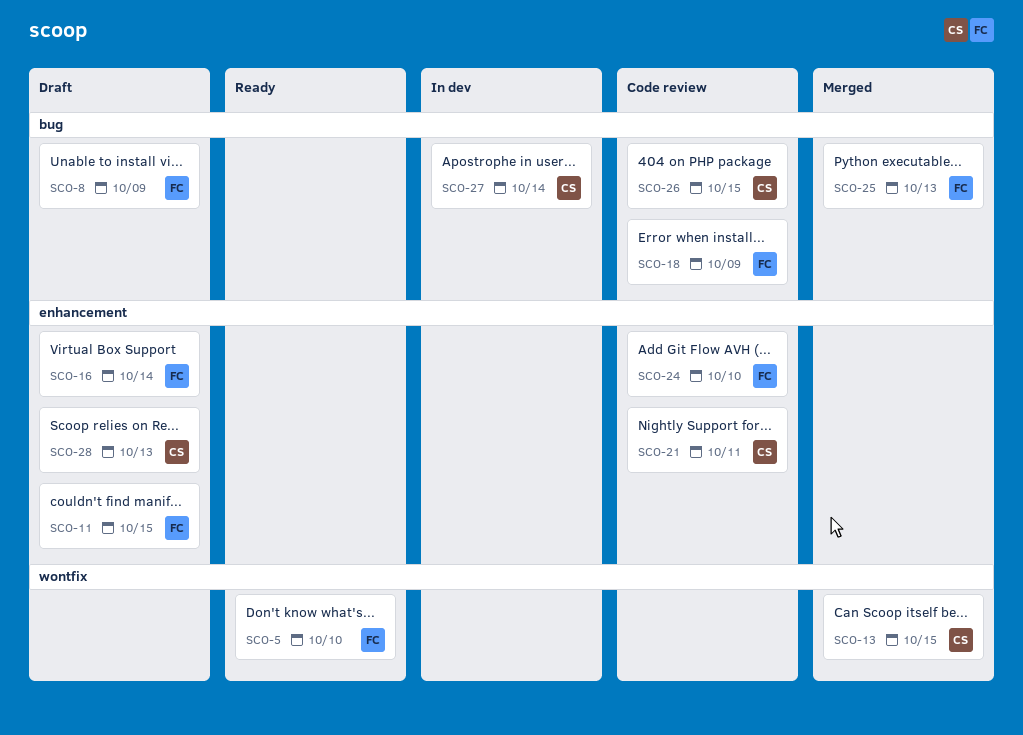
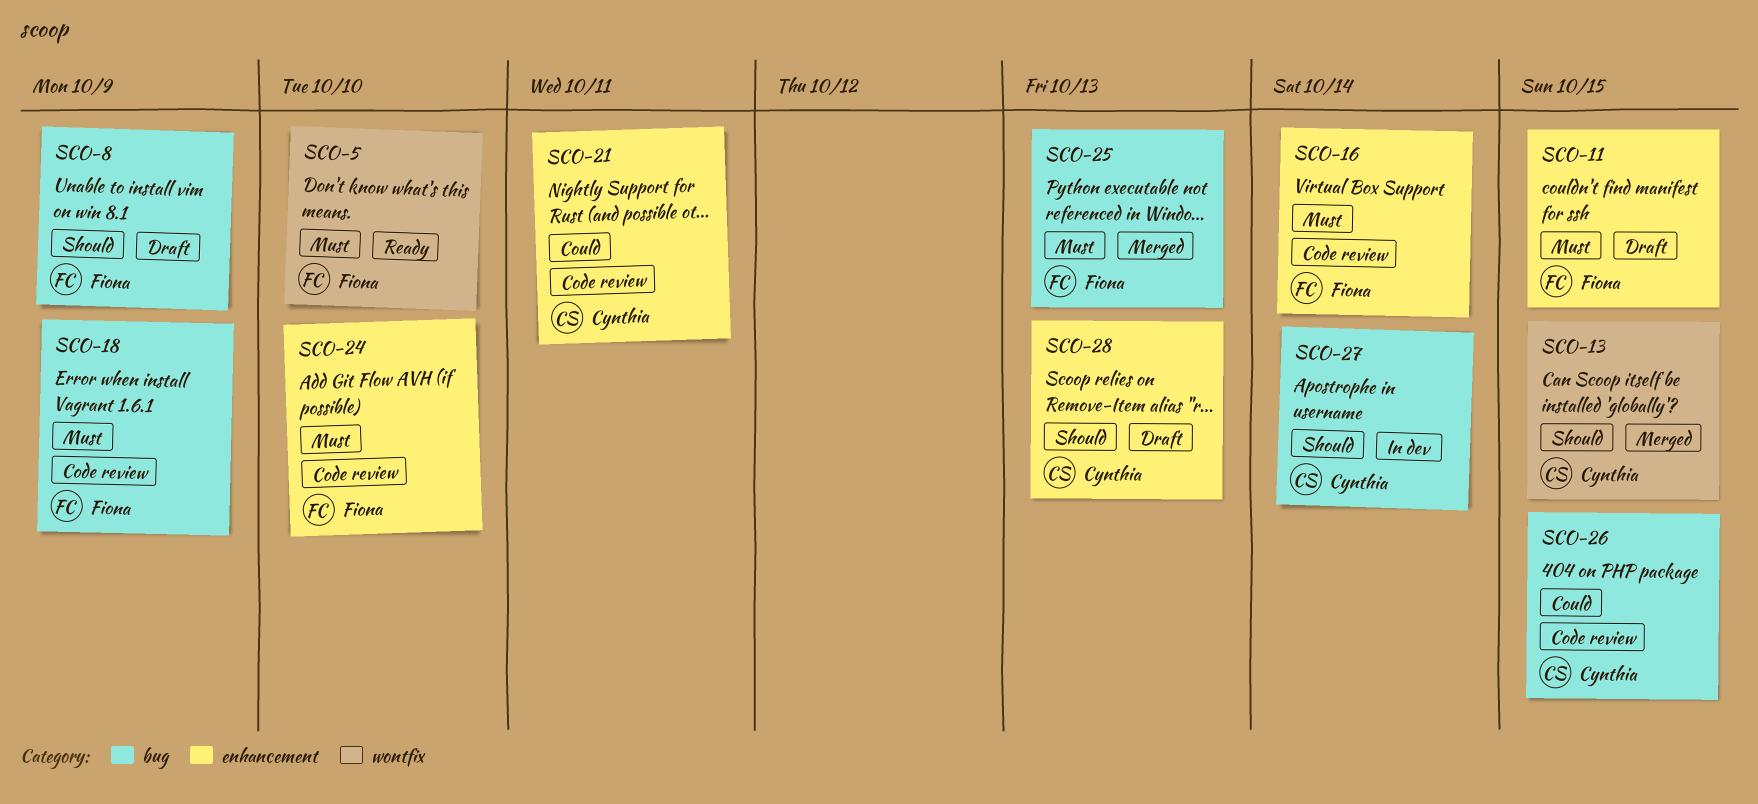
SCO-16, status: Draft -> Code review

